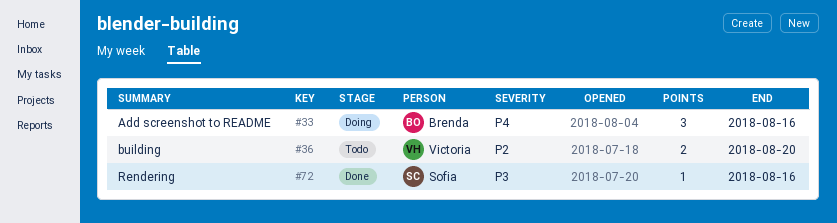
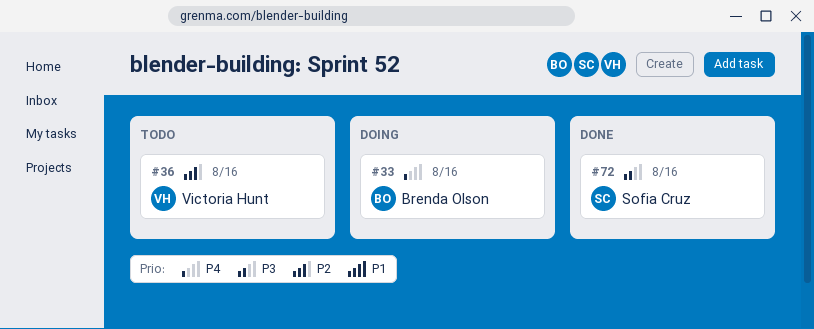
#36, due: Aug 20 -> Aug 16

